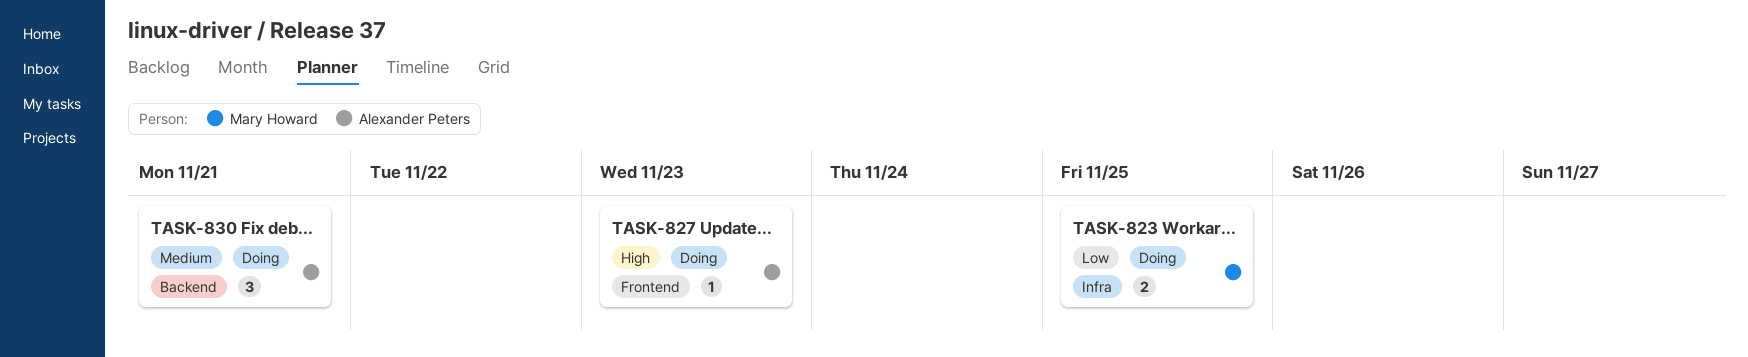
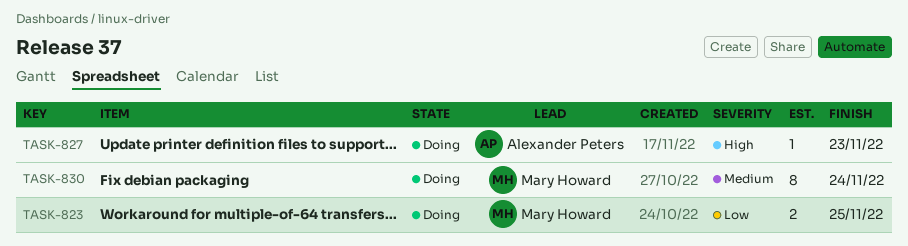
TASK-830, owner: Alexander Peters -> Mary Howard
TASK-830, estimate: 3 -> 8
TASK-830, due: Nov 21 -> Nov 24

